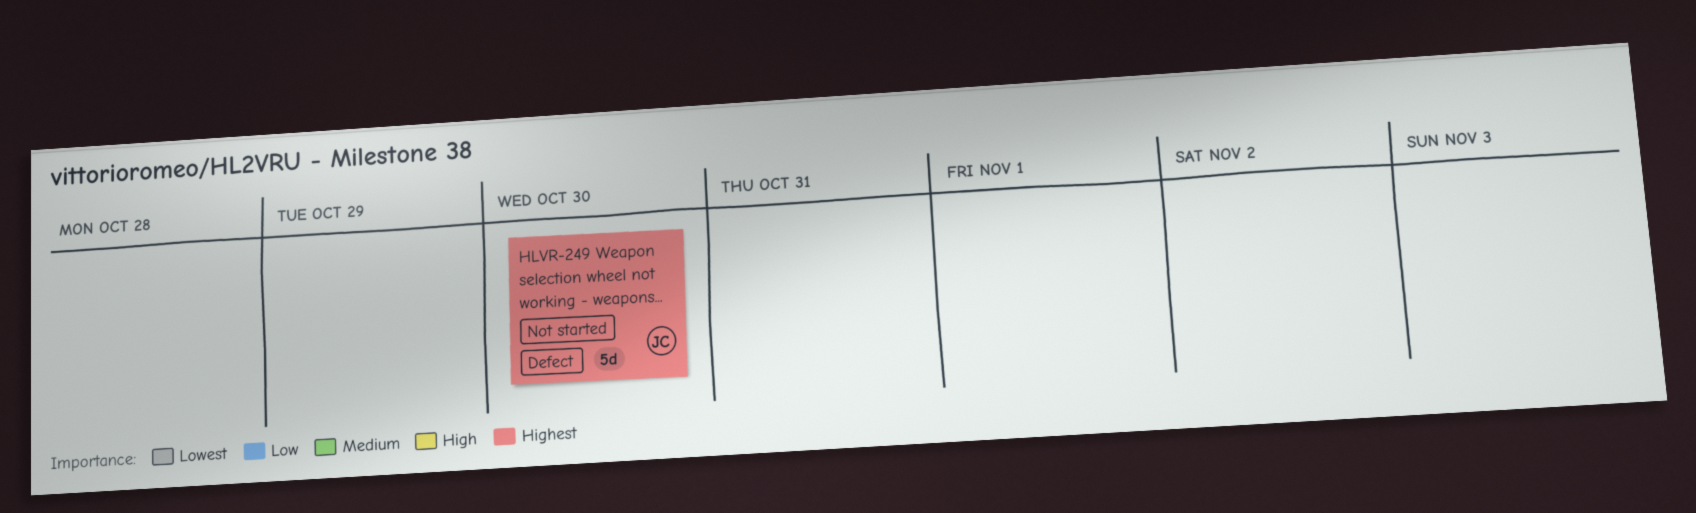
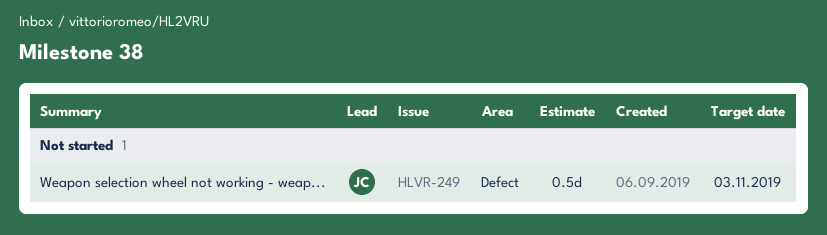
HLVR-249, estimate: 5d -> 0.5d
HLVR-249, due: Oct 30 -> Nov 3

